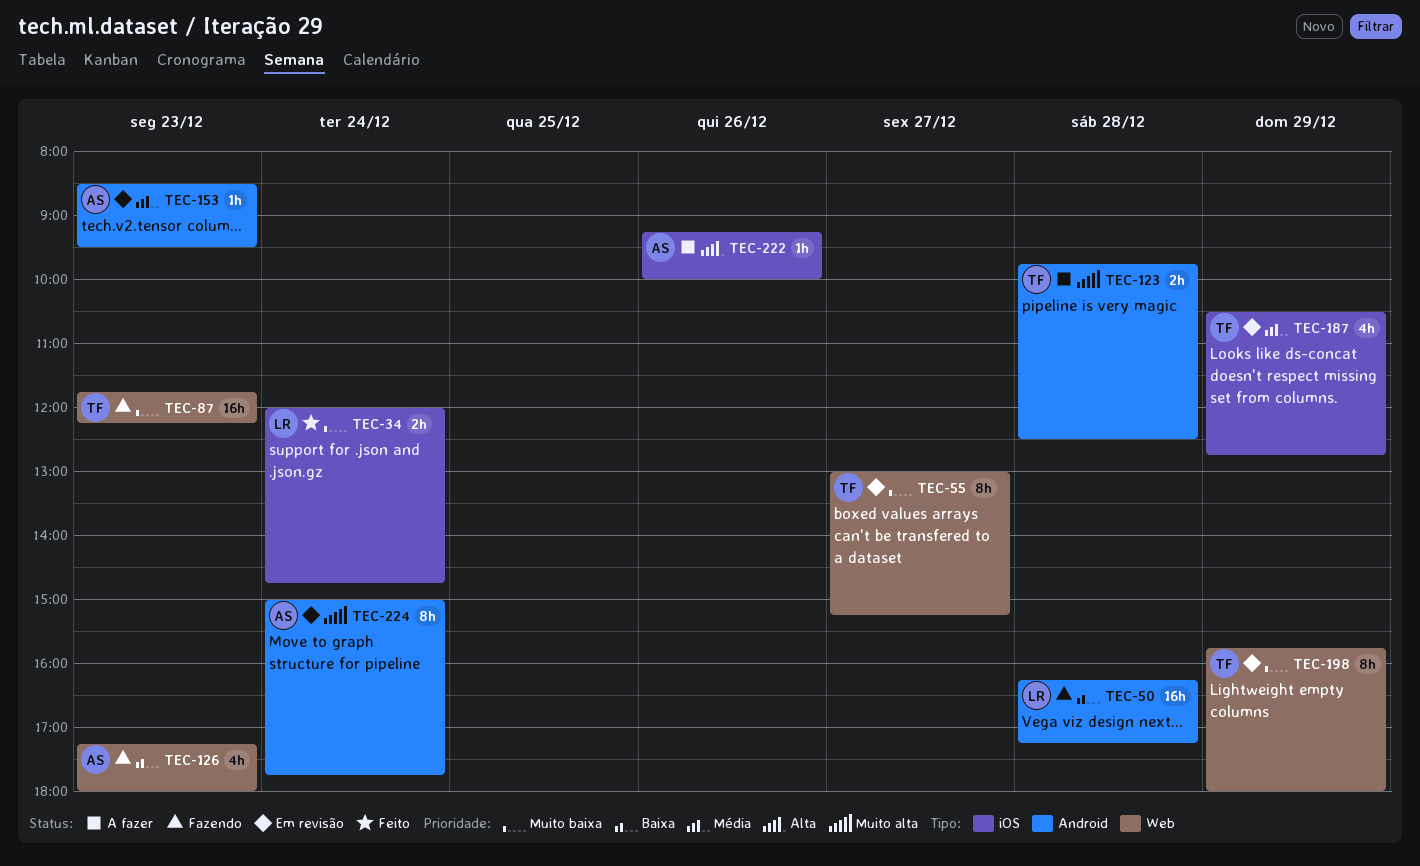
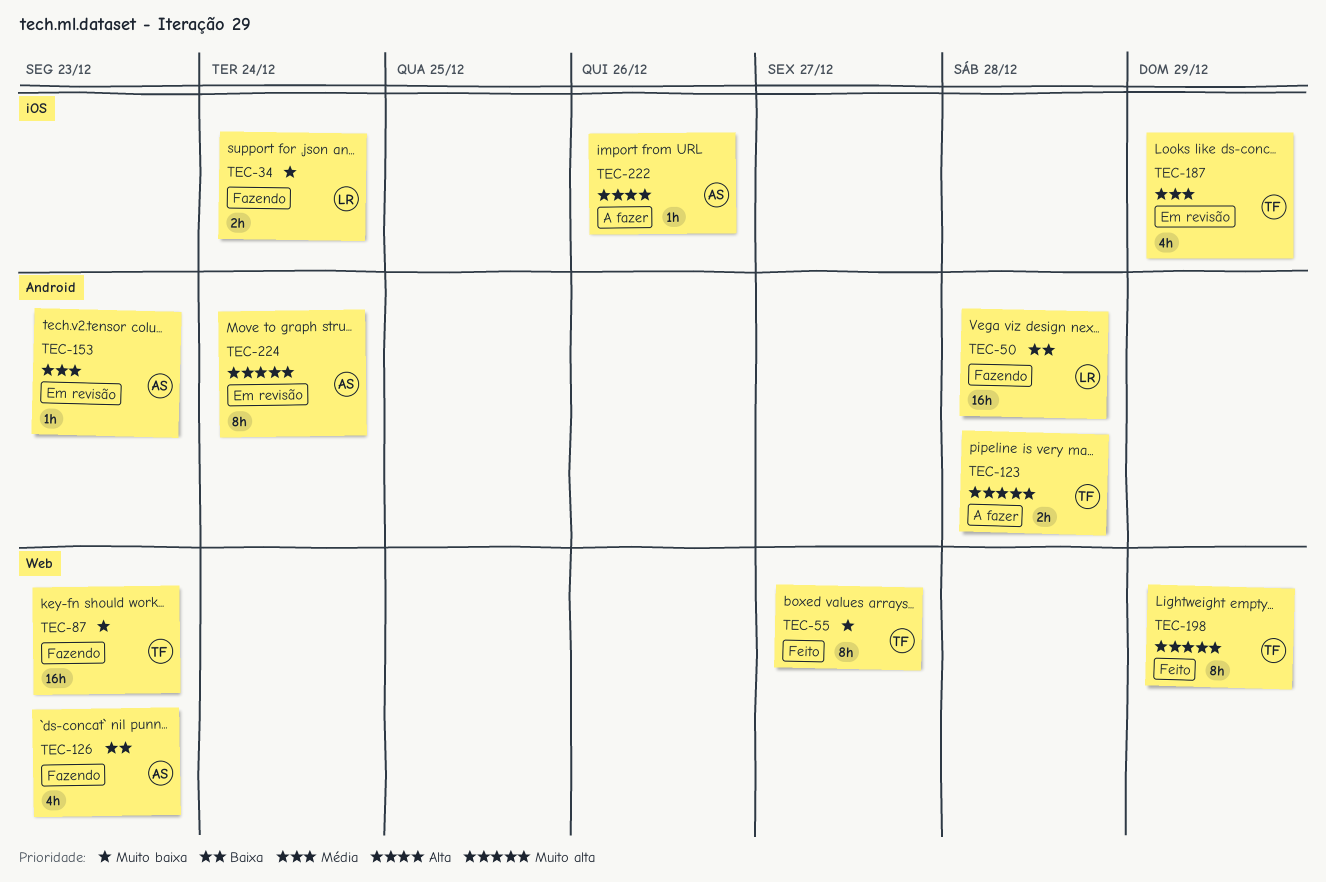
TEC-34, status: Feito -> Fazendo
TEC-55, status: Em revisão -> Feito
TEC-198, status: Em revisão -> Feito
TEC-198, priority: Muito baixa -> Muito alta

